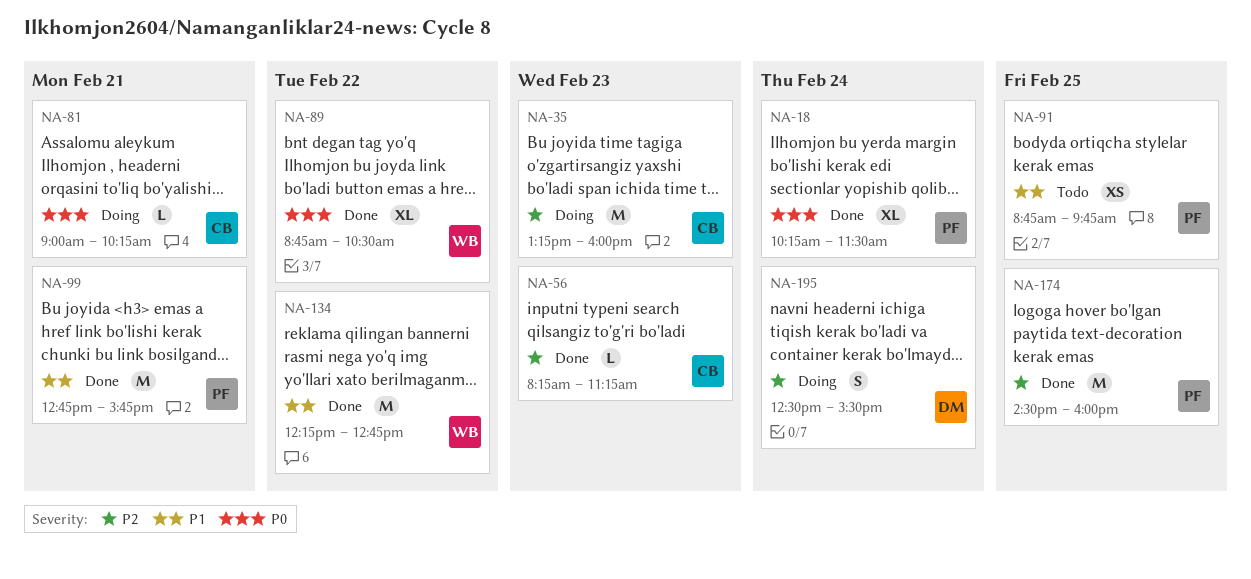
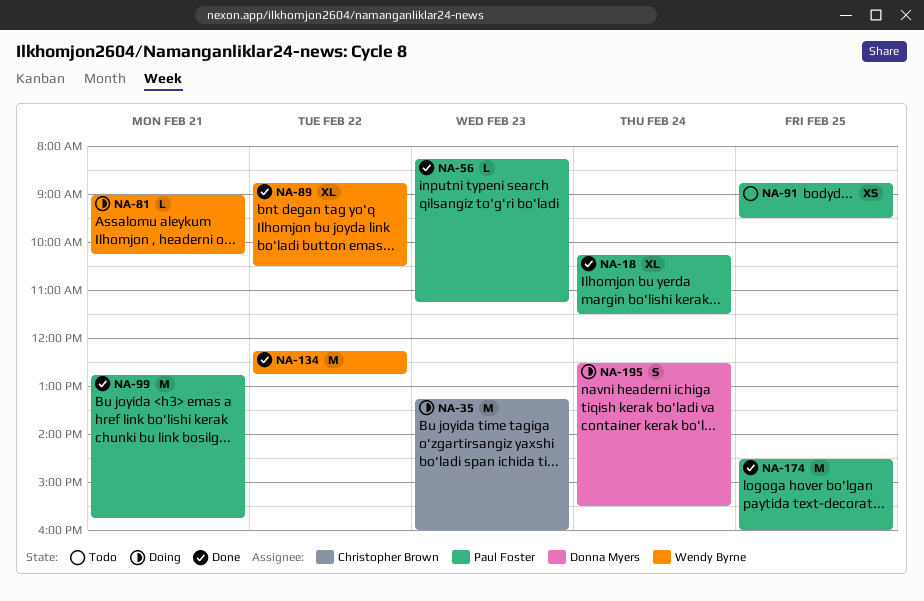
NA-56, owner: Christopher Brown -> Paul Foster
NA-81, owner: Christopher Brown -> Wendy Byrne
NA-91, ends: 09:45 -> 09:30

